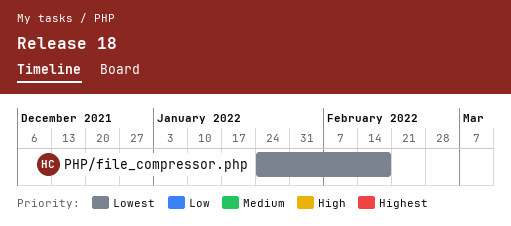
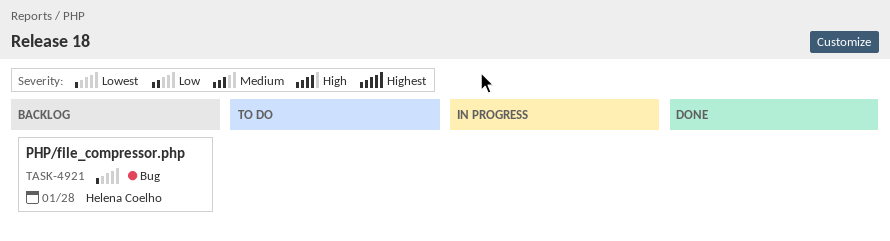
PHP/file_compressor.php, due: Feb 18 -> Jan 28

